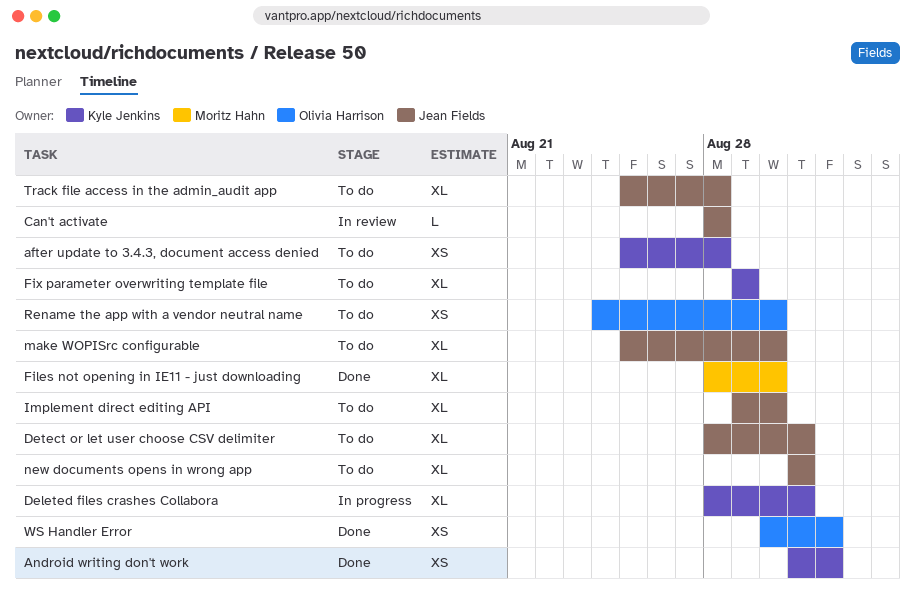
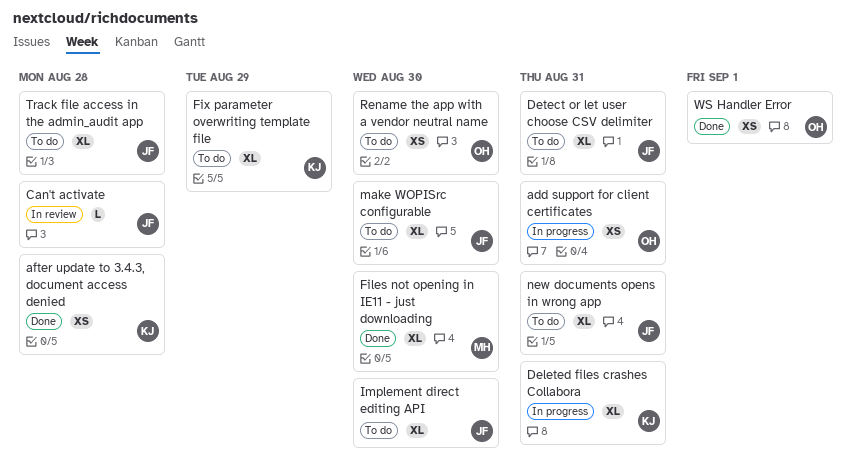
add support for client certificates: none -> present
after update to 3.4.3, document access denied, status: To do -> Done
Android writing don't work: present -> none

